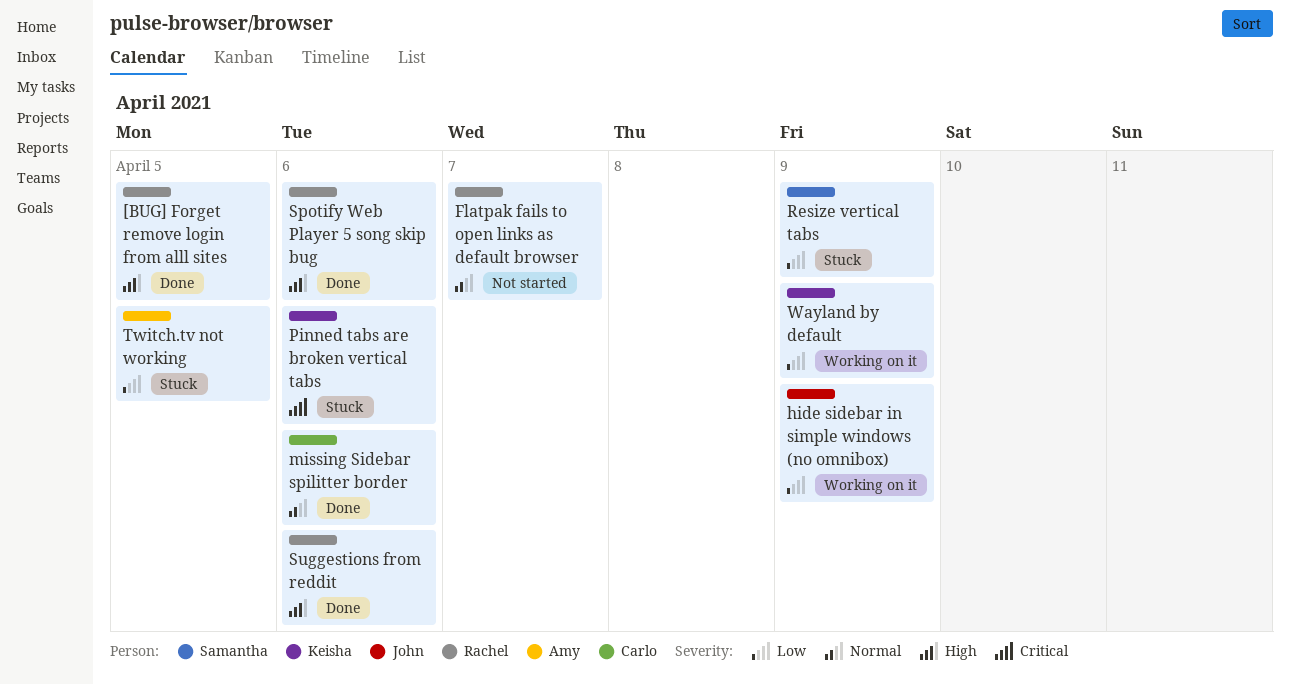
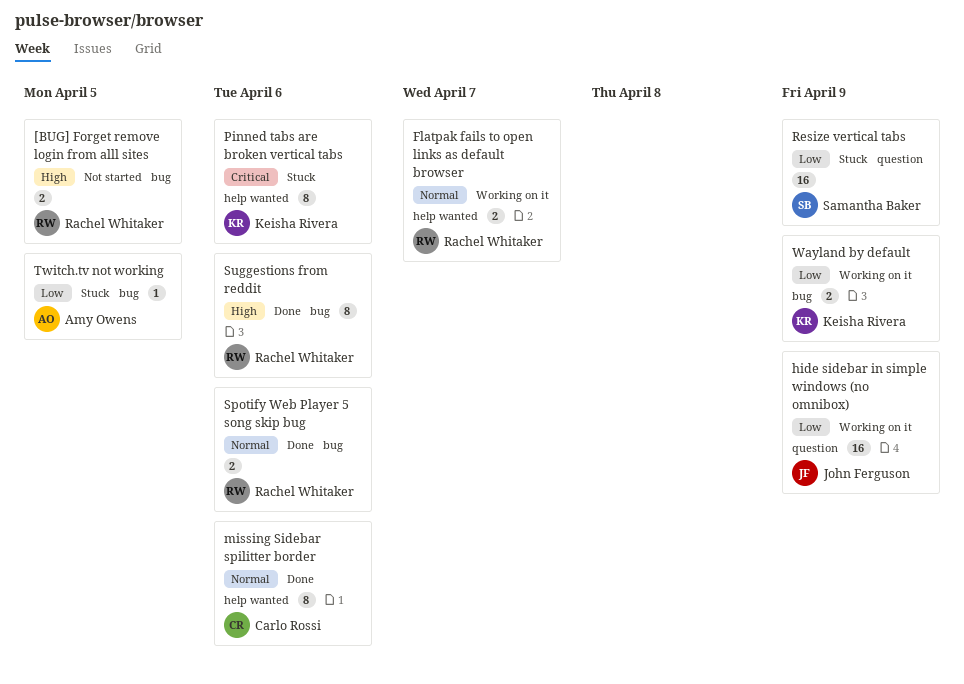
[BUG] Forget remove login from alll sites, status: Done -> Not started
Flatpak fails to open links as default browser, status: Not started -> Working on it
Spotify Web Player 5 song skip bug, priority: High -> Normal

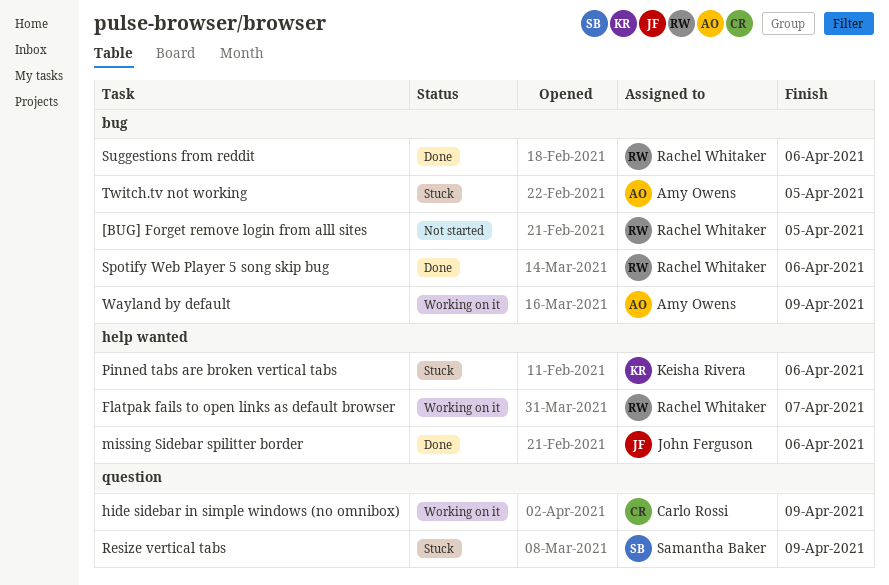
hide sidebar in simple windows (no omnibox), owner: John Ferguson -> Carlo Rossi
missing Sidebar spilitter border, owner: Carlo Rossi -> John Ferguson
Wayland by default, owner: Keisha Rivera -> Amy Owens

